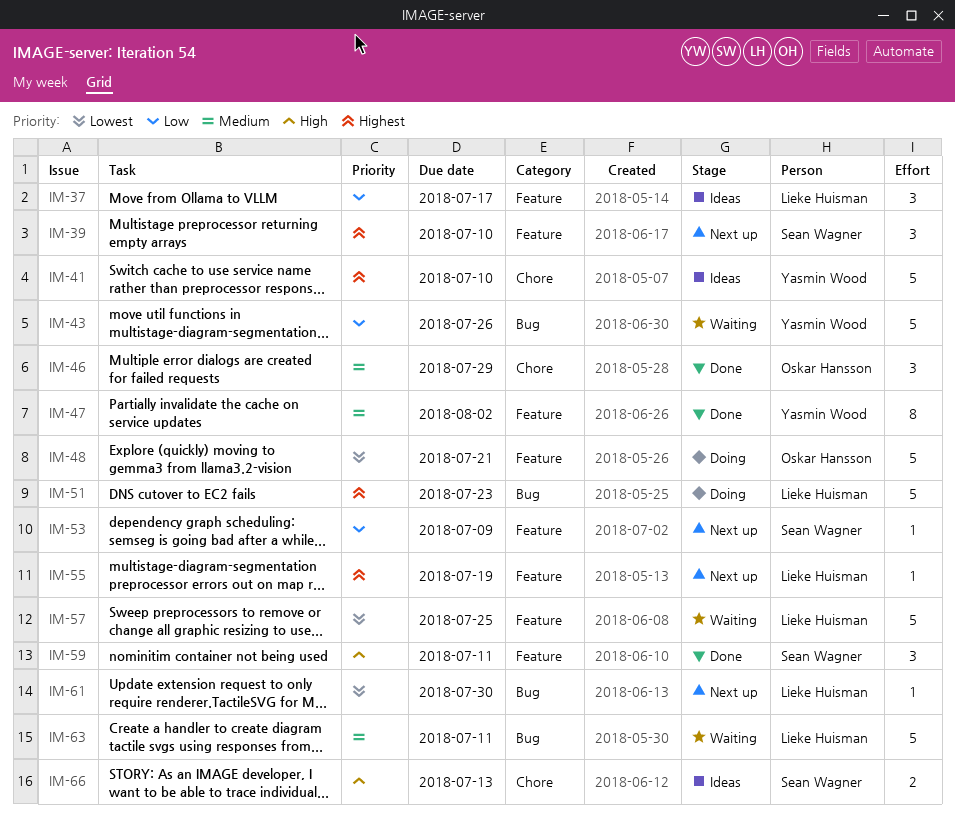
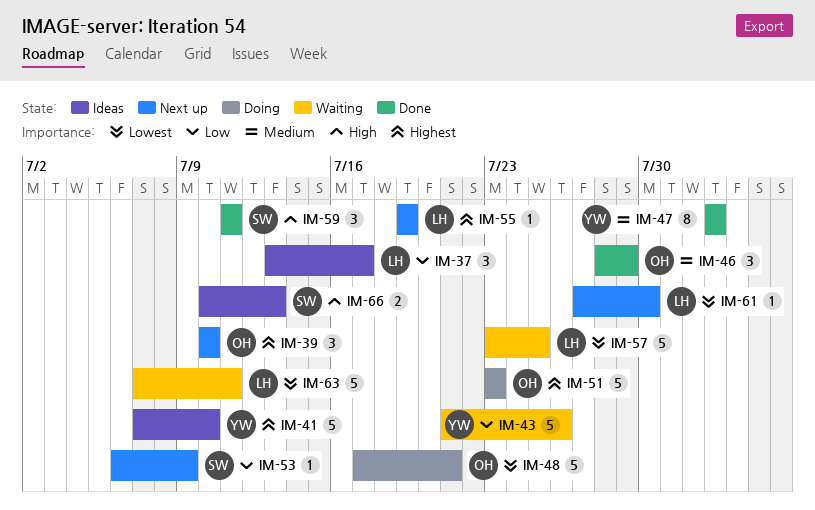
IM-39, owner: Sean Wagner -> Oskar Hansson
IM-51, owner: Lieke Huisman -> Oskar Hansson
IM-63, priority: Medium -> Lowest

